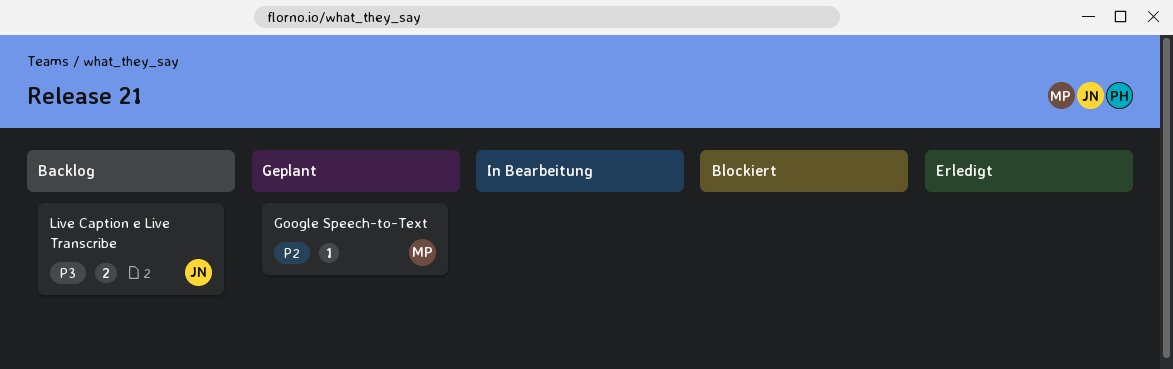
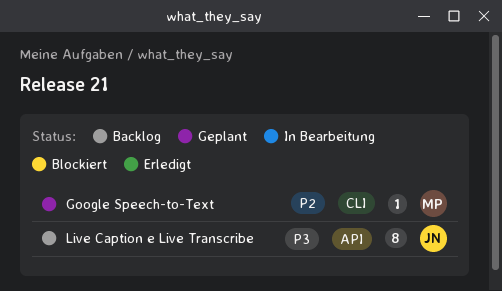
Live Caption e Live Transcribe, estimate: 2 -> 8

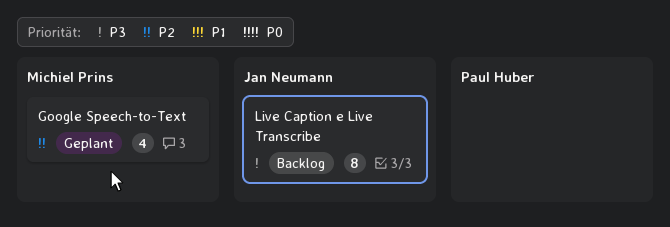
Google Speech-to-Text, estimate: 1 -> 4

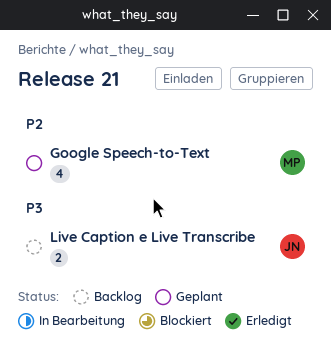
Live Caption e Live Transcribe, estimate: 8 -> 2

